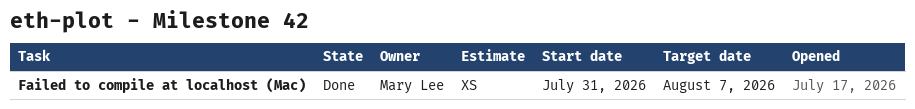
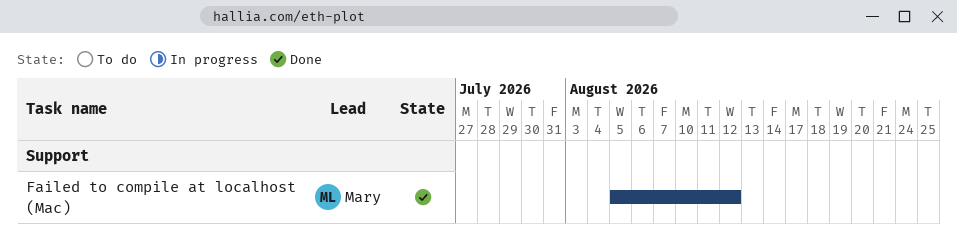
Failed to compile at localhost (Mac), start: Jul 31 -> Aug 5
Failed to compile at localhost (Mac), due: Aug 7 -> Aug 12

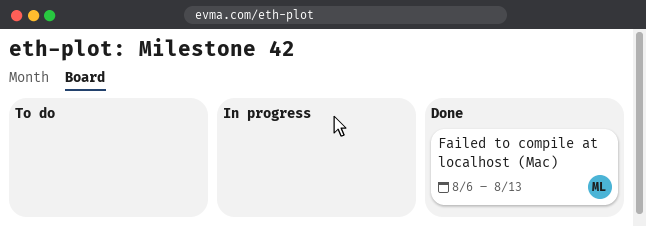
Failed to compile at localhost (Mac), start: Aug 5 -> Aug 6
Failed to compile at localhost (Mac), due: Aug 12 -> Aug 13

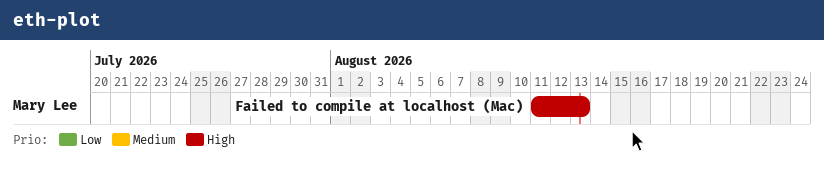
Failed to compile at localhost (Mac), start: Aug 6 -> Aug 11

